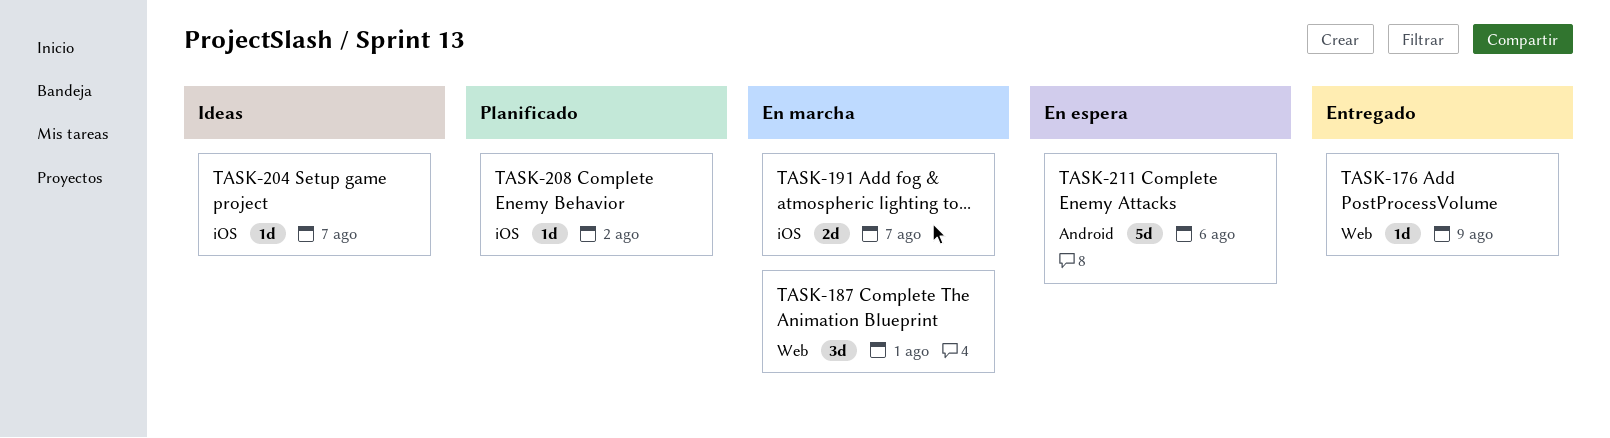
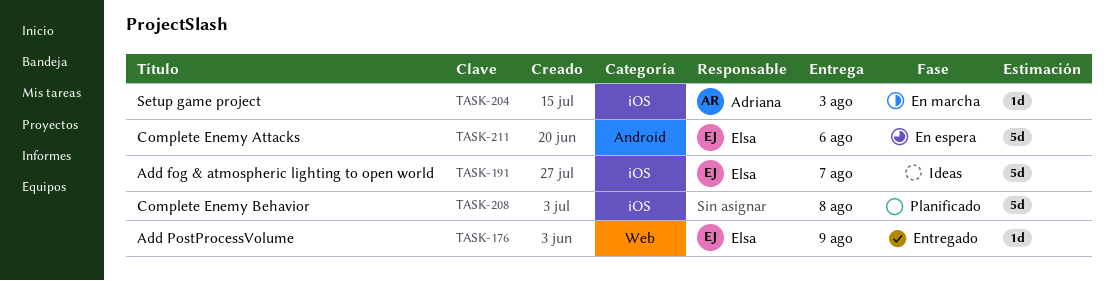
TASK-187: present -> none
TASK-191, status: En marcha -> Ideas
TASK-191, estimate: 2d -> 5d
TASK-204, status: Ideas -> En marcha
TASK-204, due: Aug 7 -> Aug 3
TASK-208, estimate: 1d -> 5d
TASK-208, due: Aug 2 -> Aug 8

